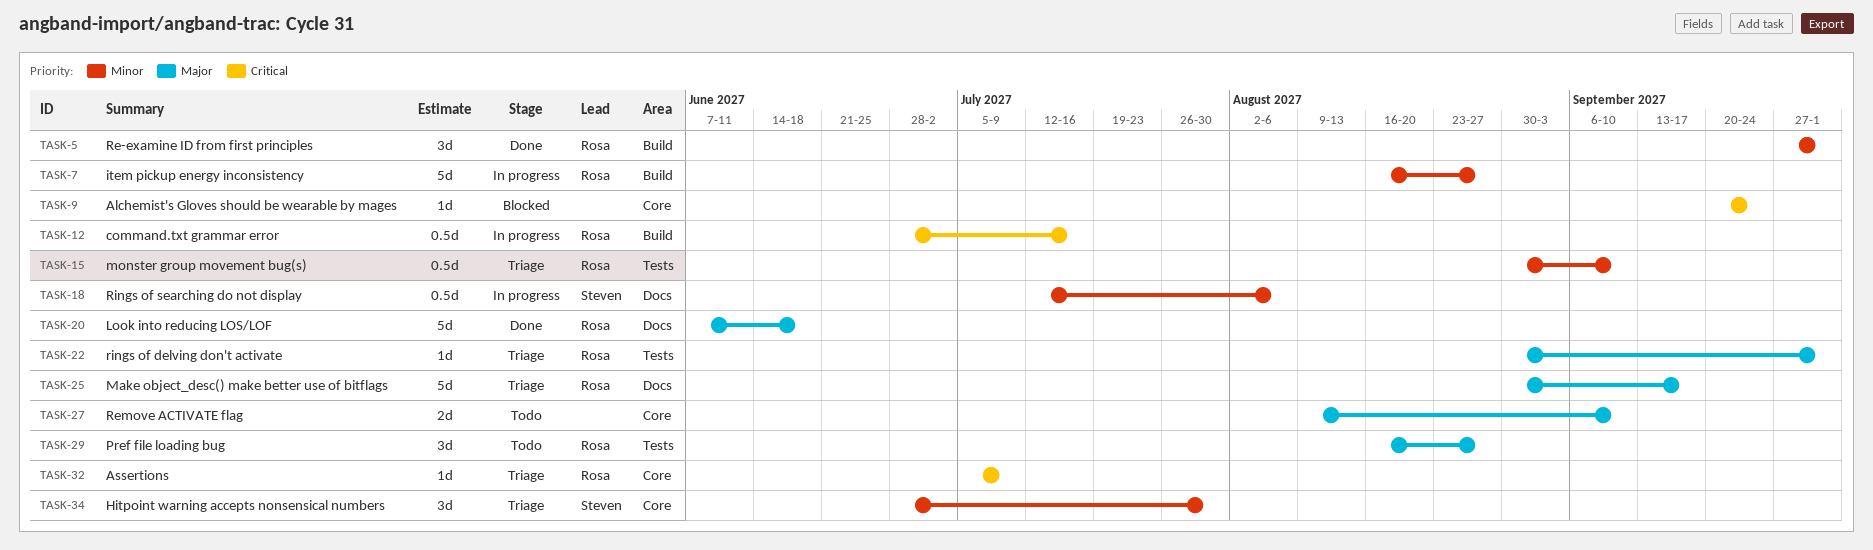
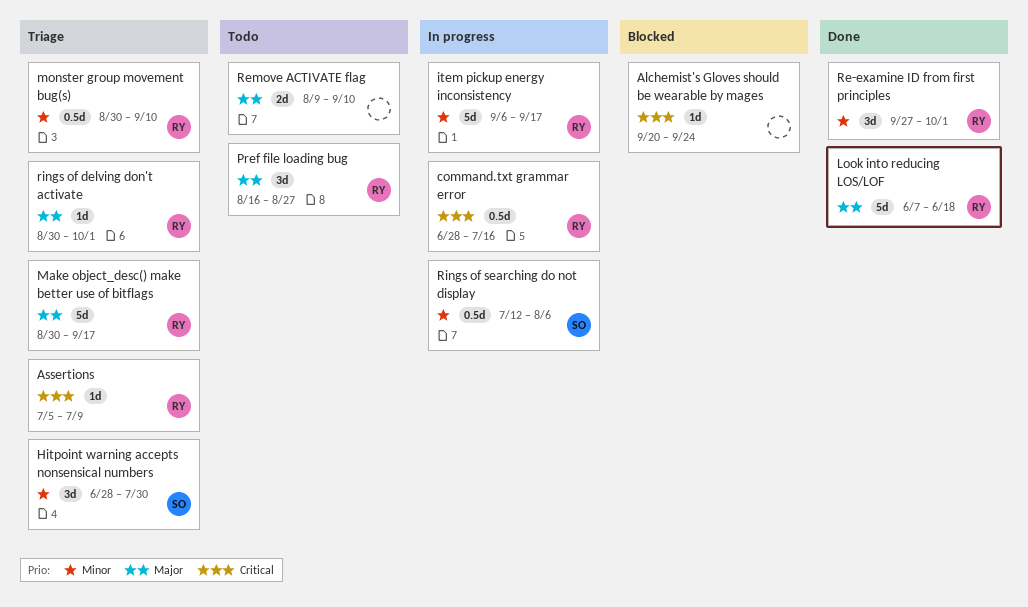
item pickup energy inconsistency, start: Aug 16 -> Sep 6
item pickup energy inconsistency, due: Aug 27 -> Sep 17

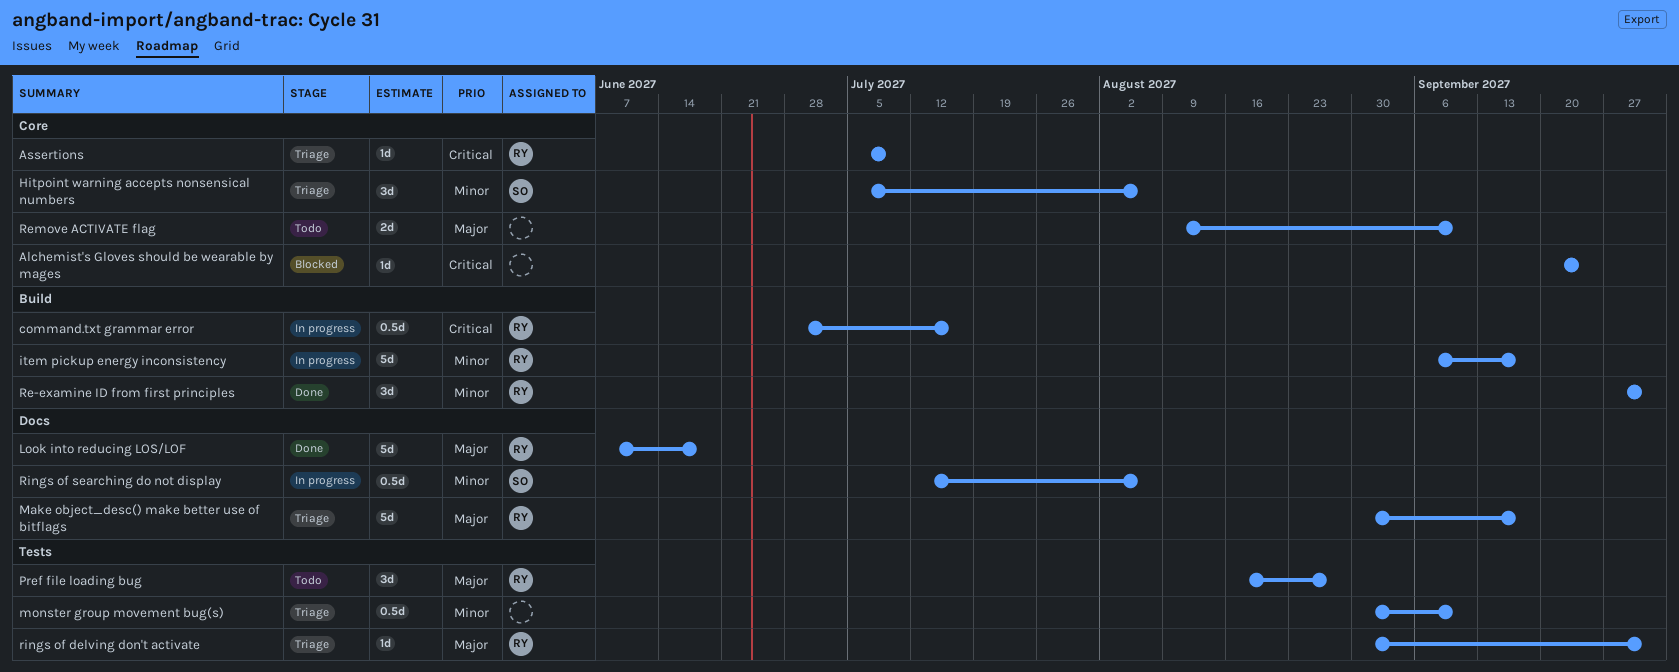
Hitpoint warning accepts nonsensical numbers, start: Jun 28 -> Jul 5
Hitpoint warning accepts nonsensical numbers, due: Jul 30 -> Aug 6
monster group movement bug(s), owner: RY -> none

